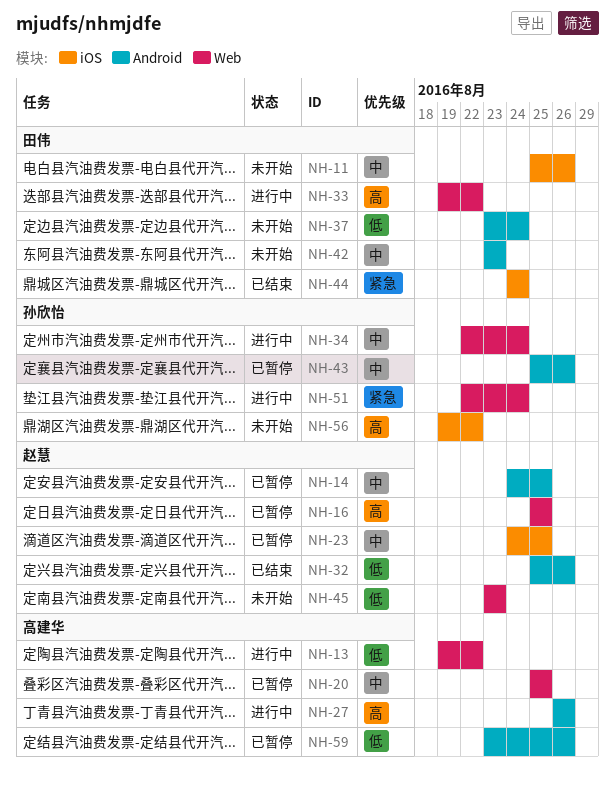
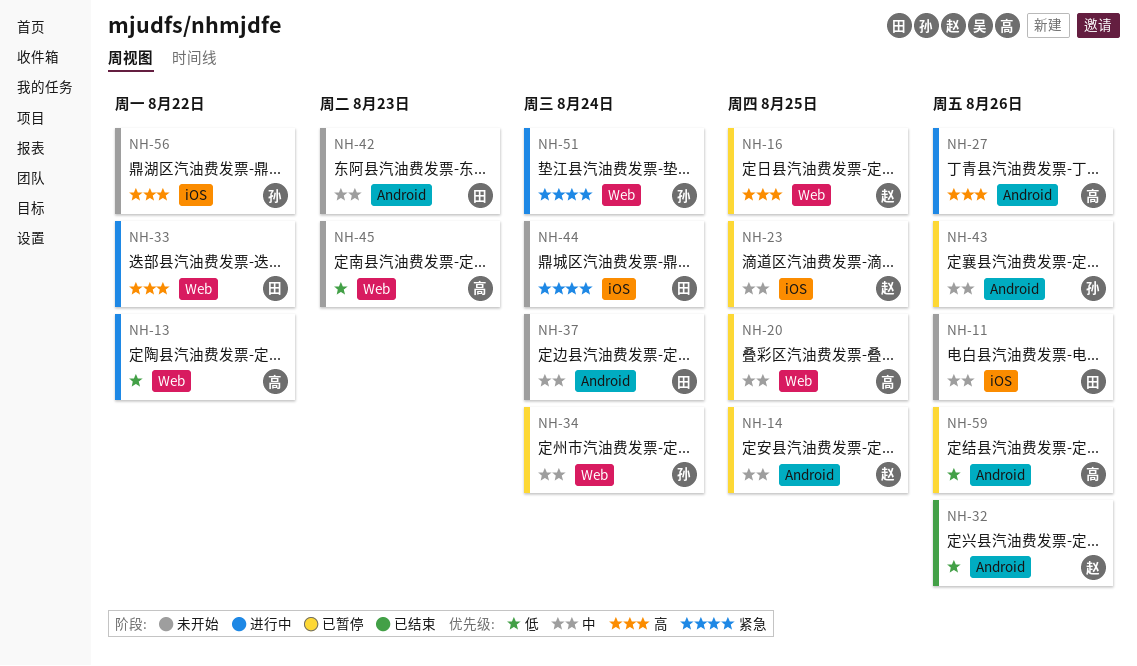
NH-34, status: 进行中 -> 已暂停
NH-37, priority: 低 -> 中
NH-44, status: 已结束 -> 未开始
NH-45, owner: 赵慧 -> 高建华

